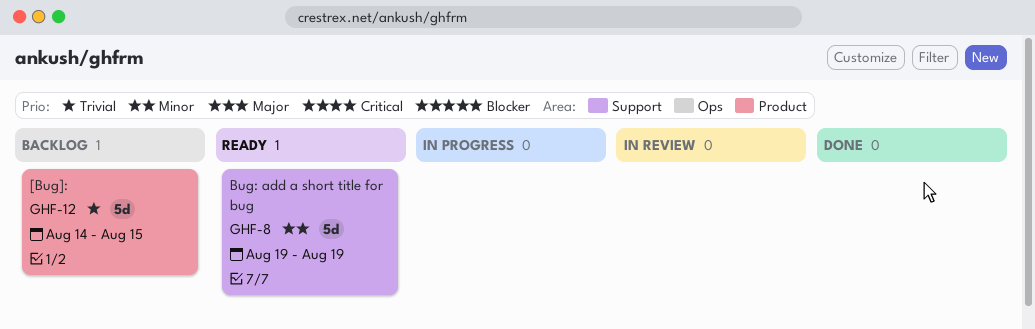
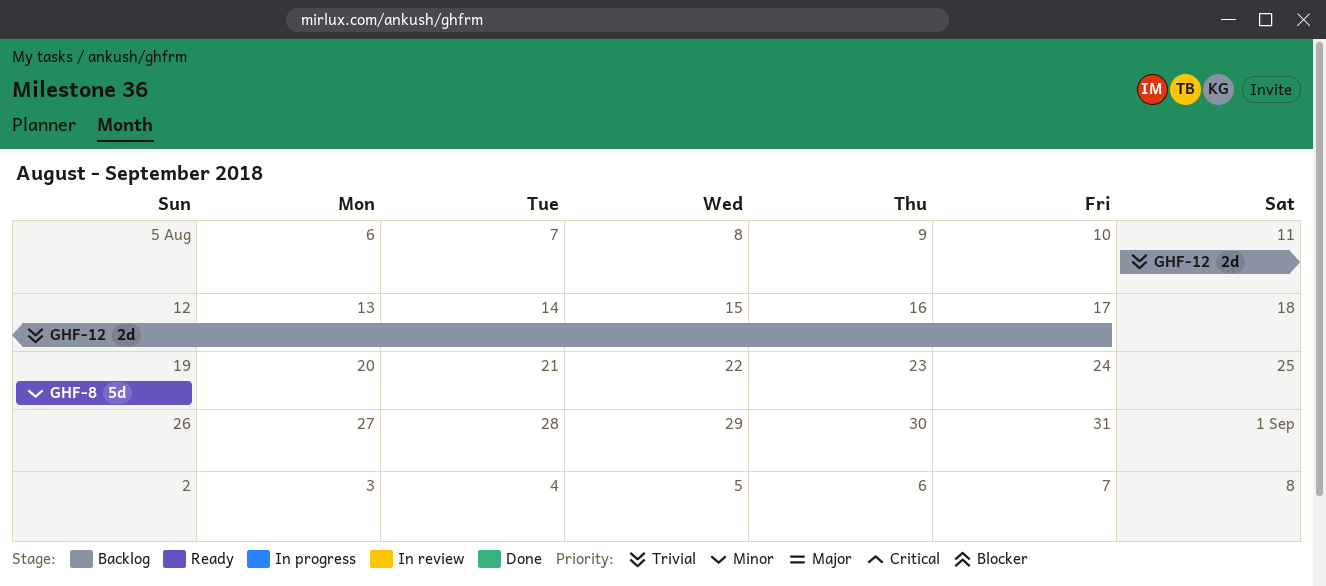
GHF-12, estimate: 5d -> 2d
GHF-12, start: Aug 14 -> Aug 11
GHF-12, due: Aug 15 -> Aug 17

